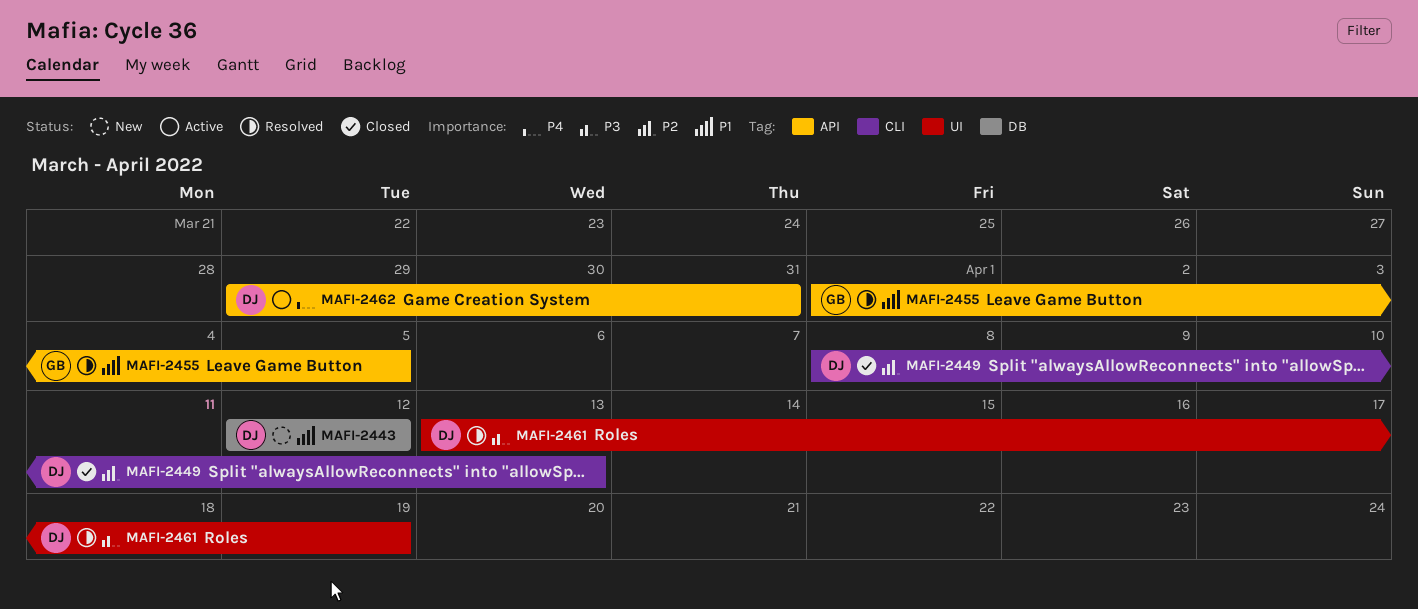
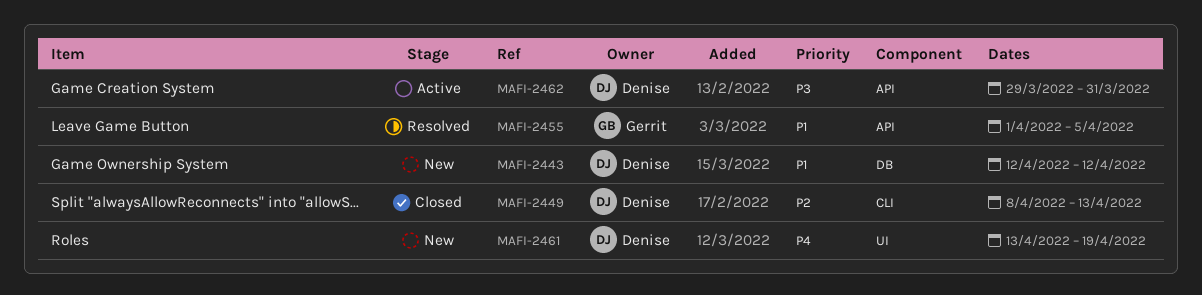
MAFI-2461, status: Resolved -> New
MAFI-2461, priority: P3 -> P4
MAFI-2462, priority: P4 -> P3

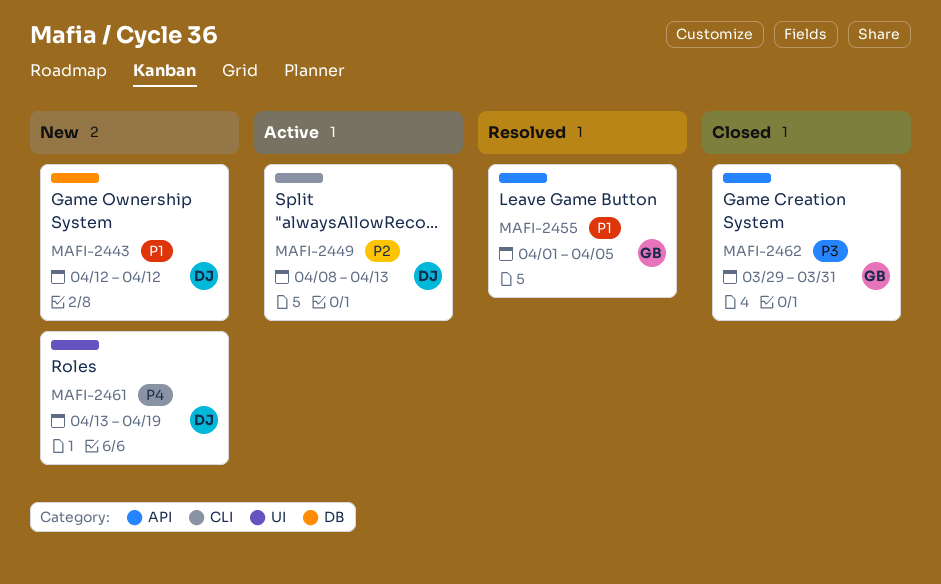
MAFI-2449, status: Closed -> Active
MAFI-2462, status: Active -> Closed
MAFI-2462, owner: Denise -> Gerrit

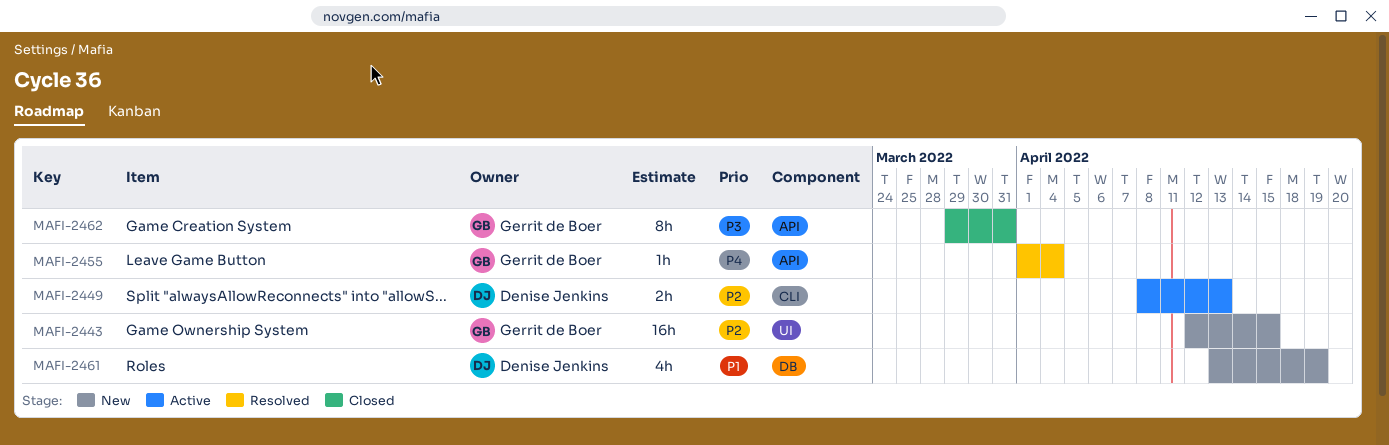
MAFI-2443, owner: Denise Jenkins -> Gerrit de Boer
MAFI-2443, priority: P1 -> P2
MAFI-2443, label: DB -> UI
MAFI-2443, due: Apr 12 -> Apr 15
MAFI-2455, priority: P1 -> P4
MAFI-2455, due: Apr 5 -> Apr 4
MAFI-2461, priority: P4 -> P1
MAFI-2461, label: UI -> DB

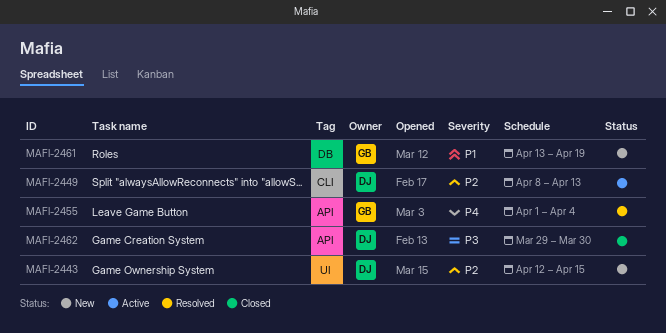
MAFI-2443, owner: Gerrit de Boer -> Denise Jenkins
MAFI-2461, owner: Denise Jenkins -> Gerrit de Boer
MAFI-2462, owner: Gerrit de Boer -> Denise Jenkins
MAFI-2462, due: Mar 31 -> Mar 30

